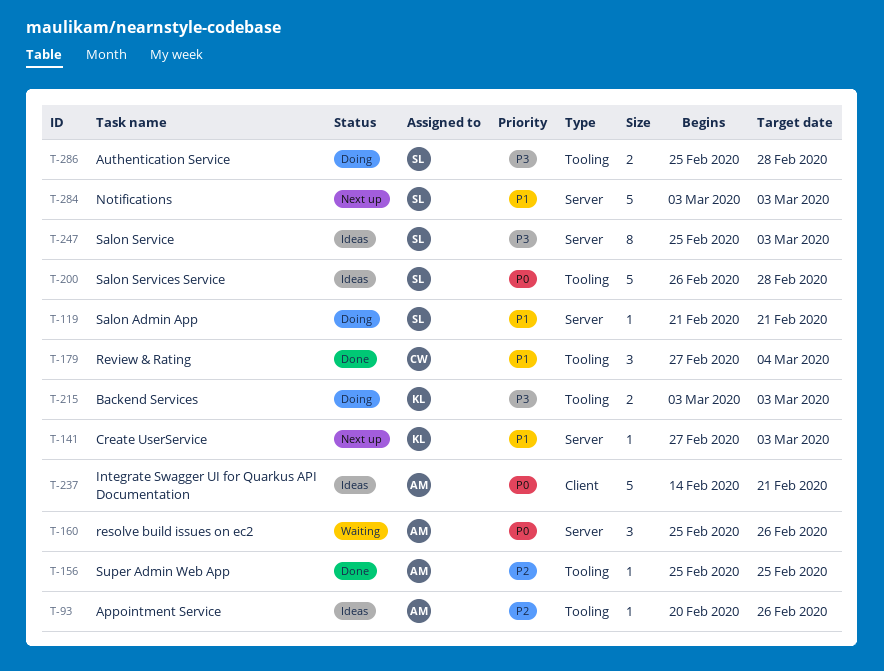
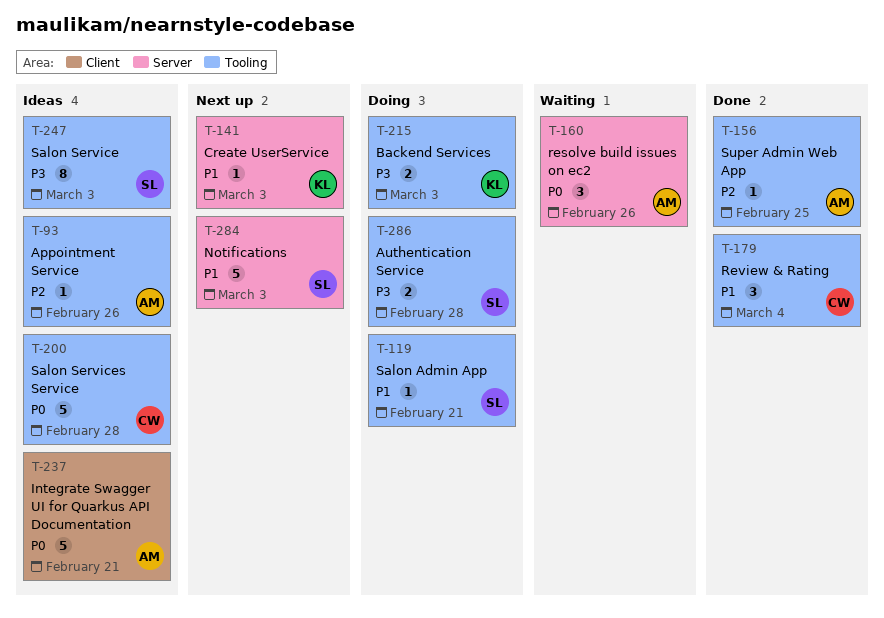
T-119, label: Server -> Tooling
T-200, owner: SL -> CW
T-247, label: Server -> Tooling

